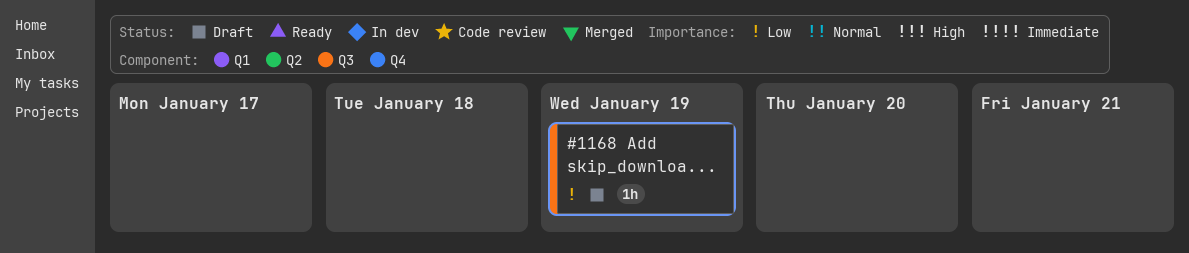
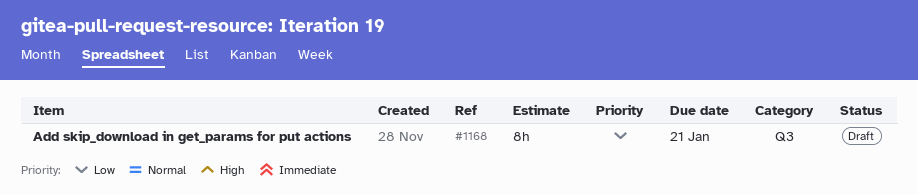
#1168, estimate: 1h -> 8h
#1168, due: Jan 19 -> Jan 21

